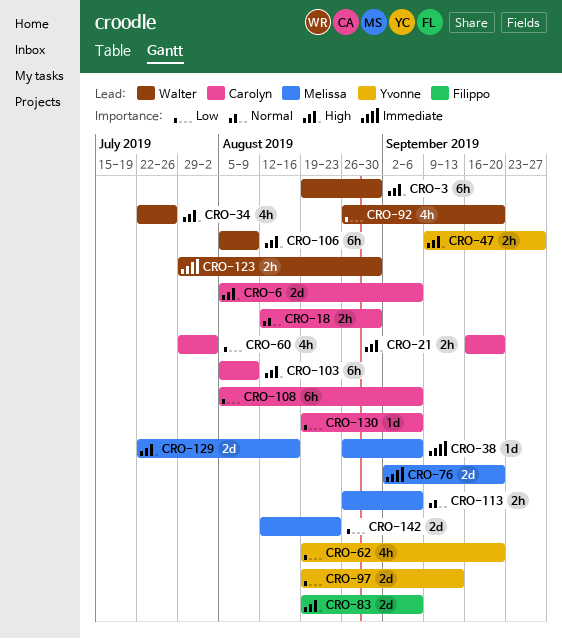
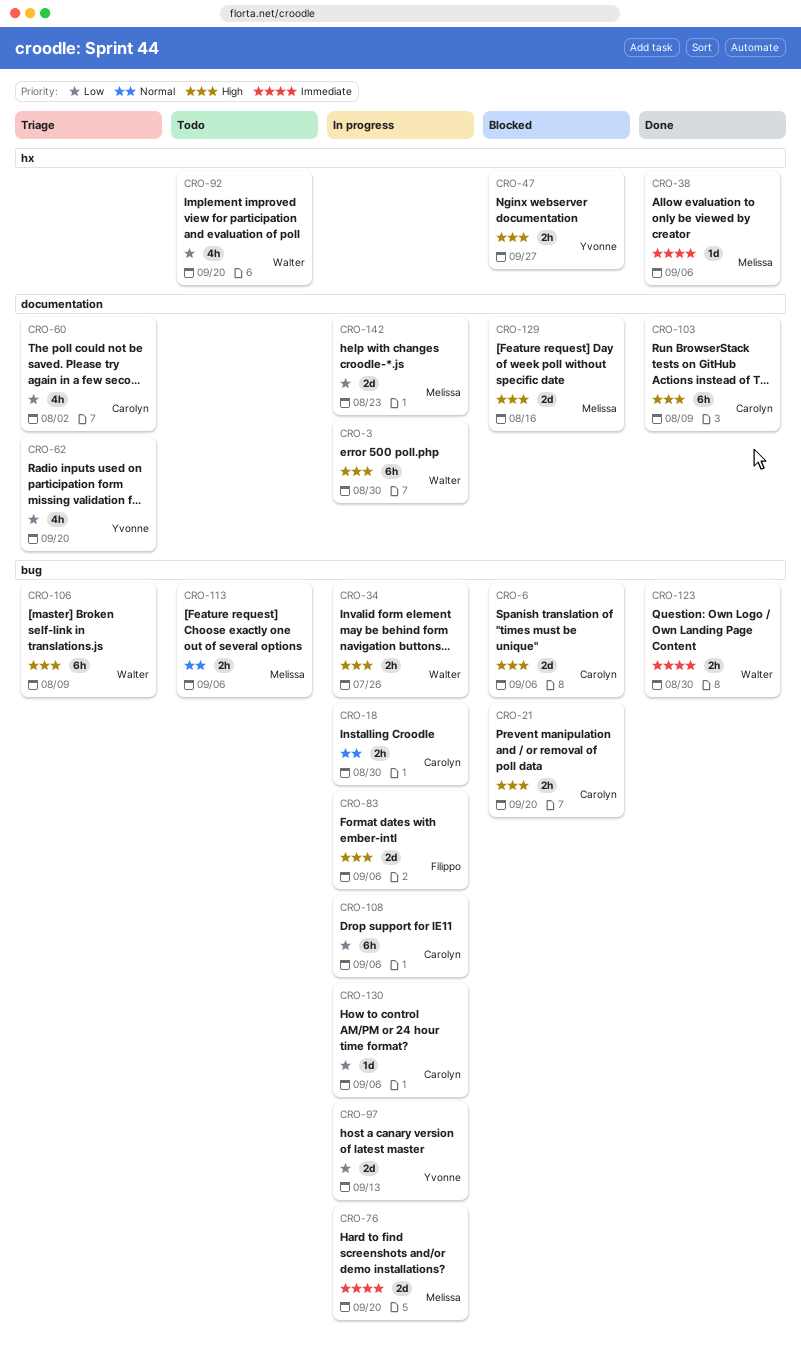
CRO-34, estimate: 4h -> 2h

